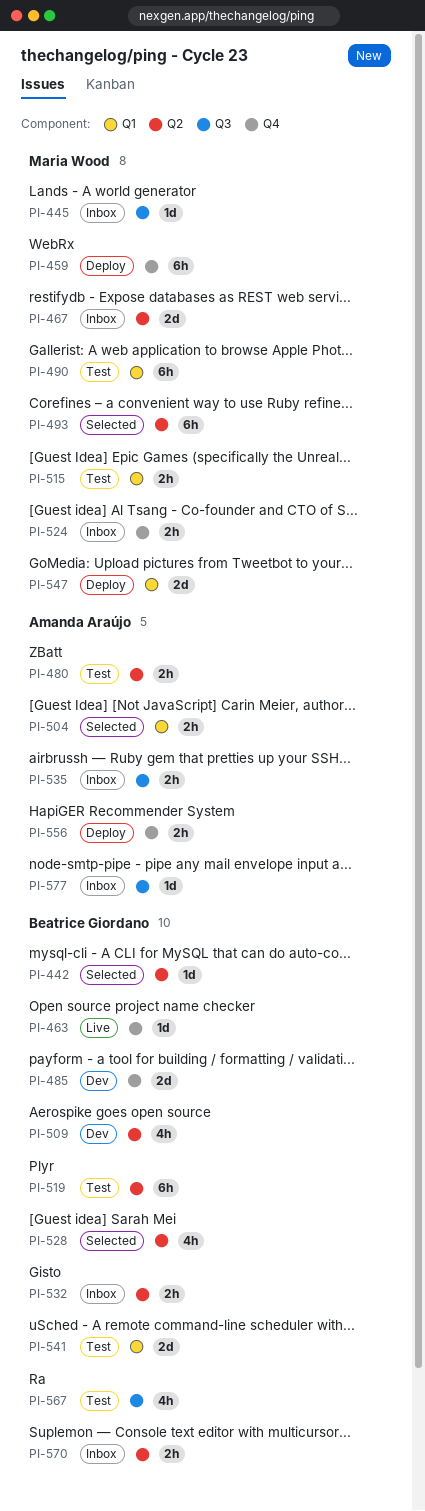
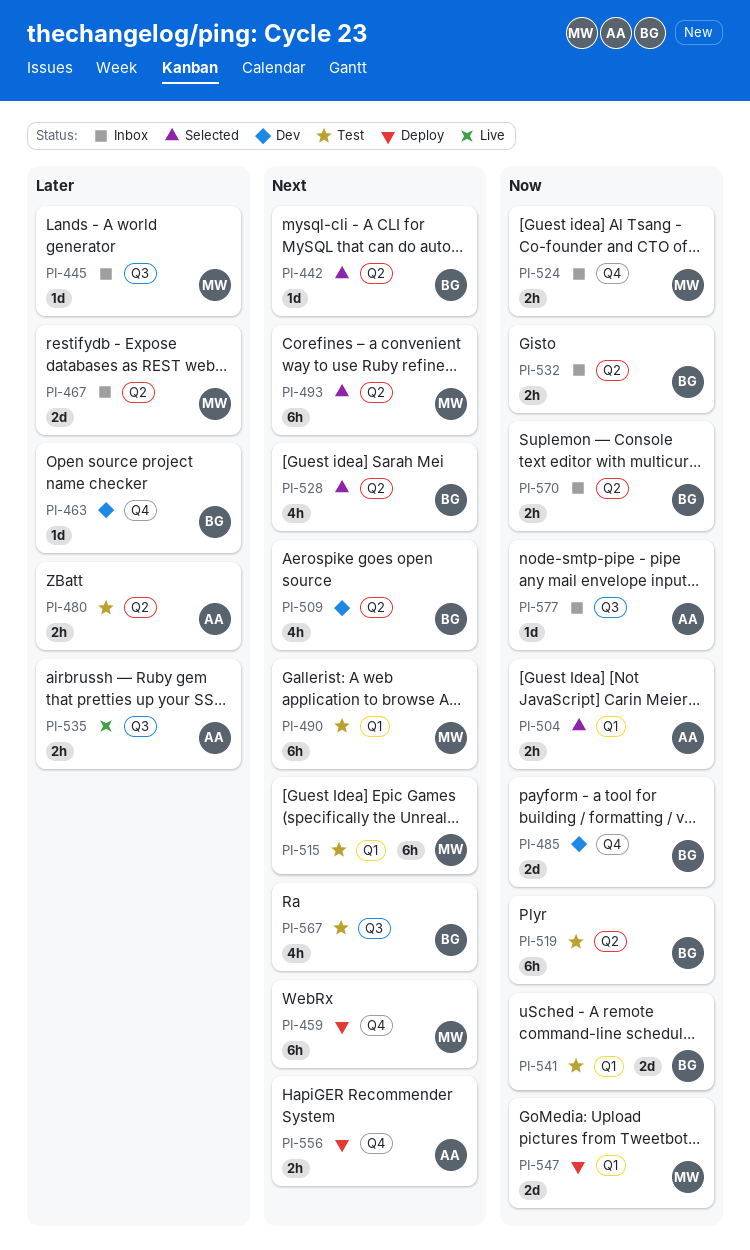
PI-463, status: Live -> Dev
PI-515, estimate: 2h -> 6h
PI-535, status: Inbox -> Live

